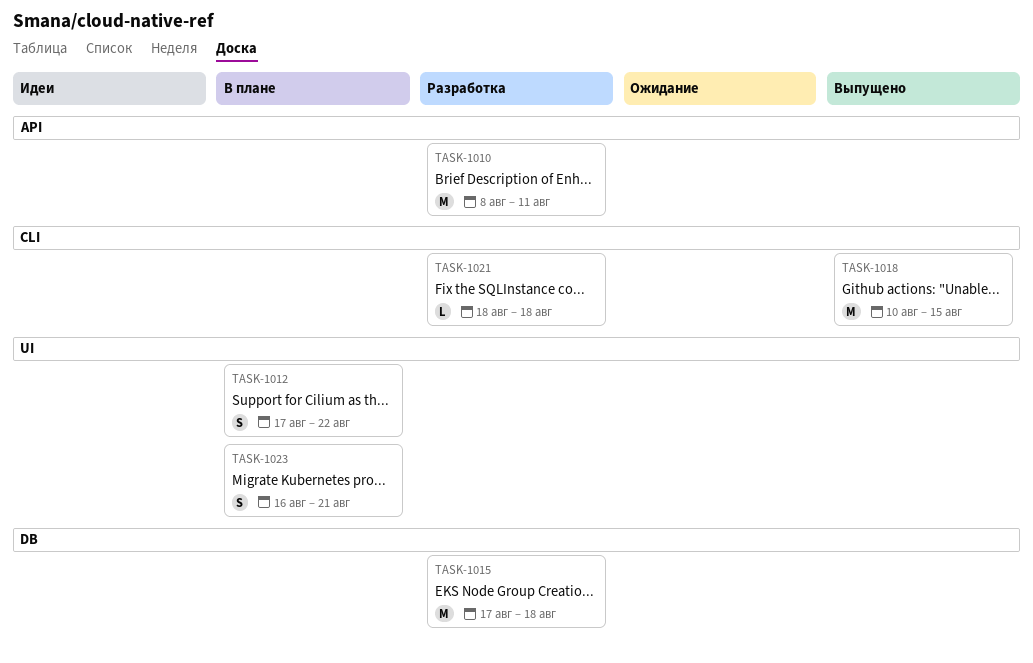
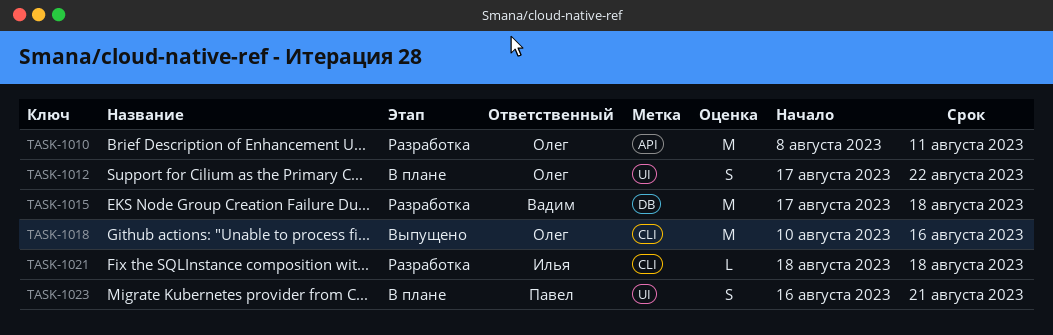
TASK-1018, due: Aug 15 -> Aug 16

